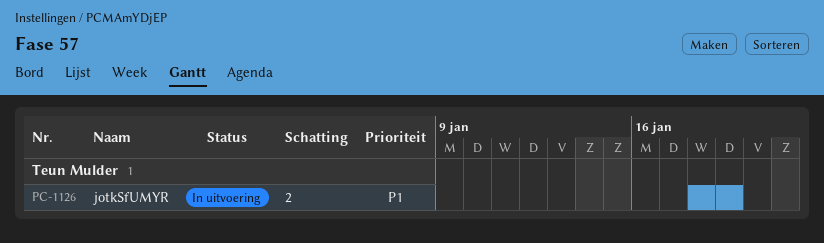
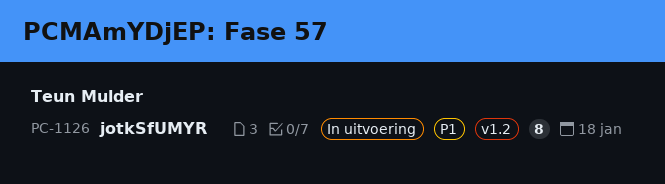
PC-1126, estimate: 2 -> 8
PC-1126, due: Jan 19 -> Jan 18

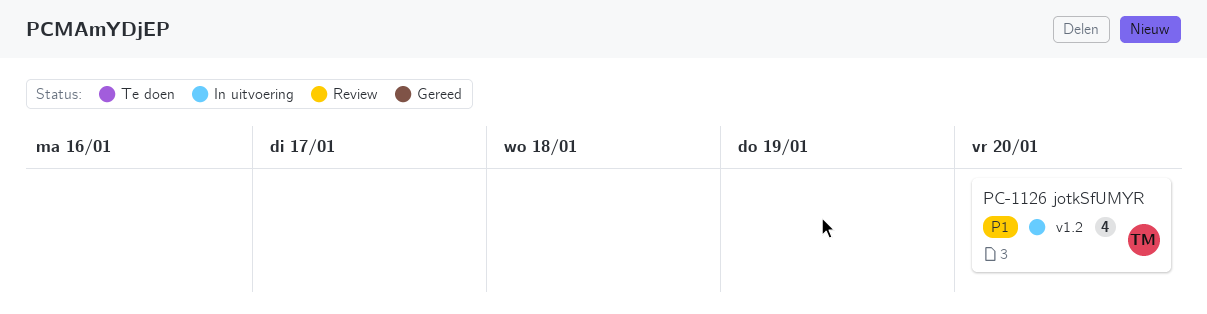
PC-1126, estimate: 8 -> 4
PC-1126, due: Jan 18 -> Jan 20

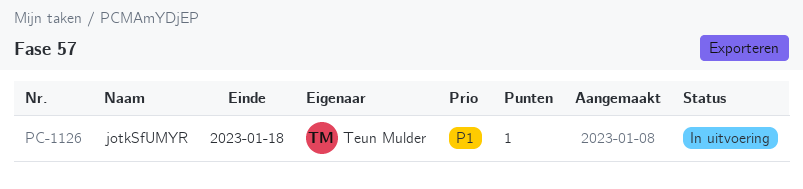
PC-1126, estimate: 4 -> 1
PC-1126, due: Jan 20 -> Jan 18

